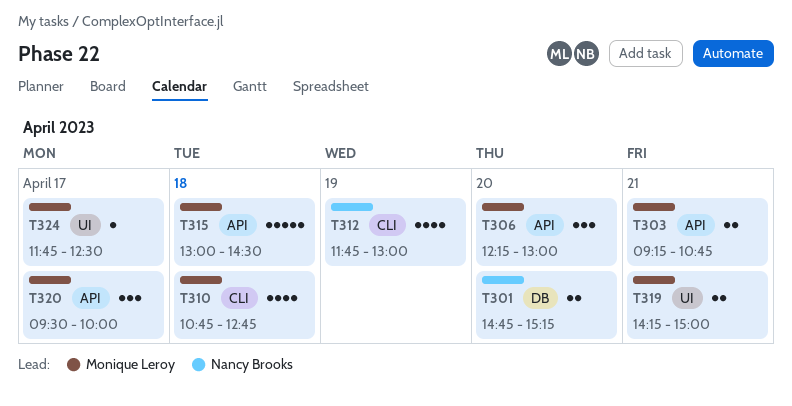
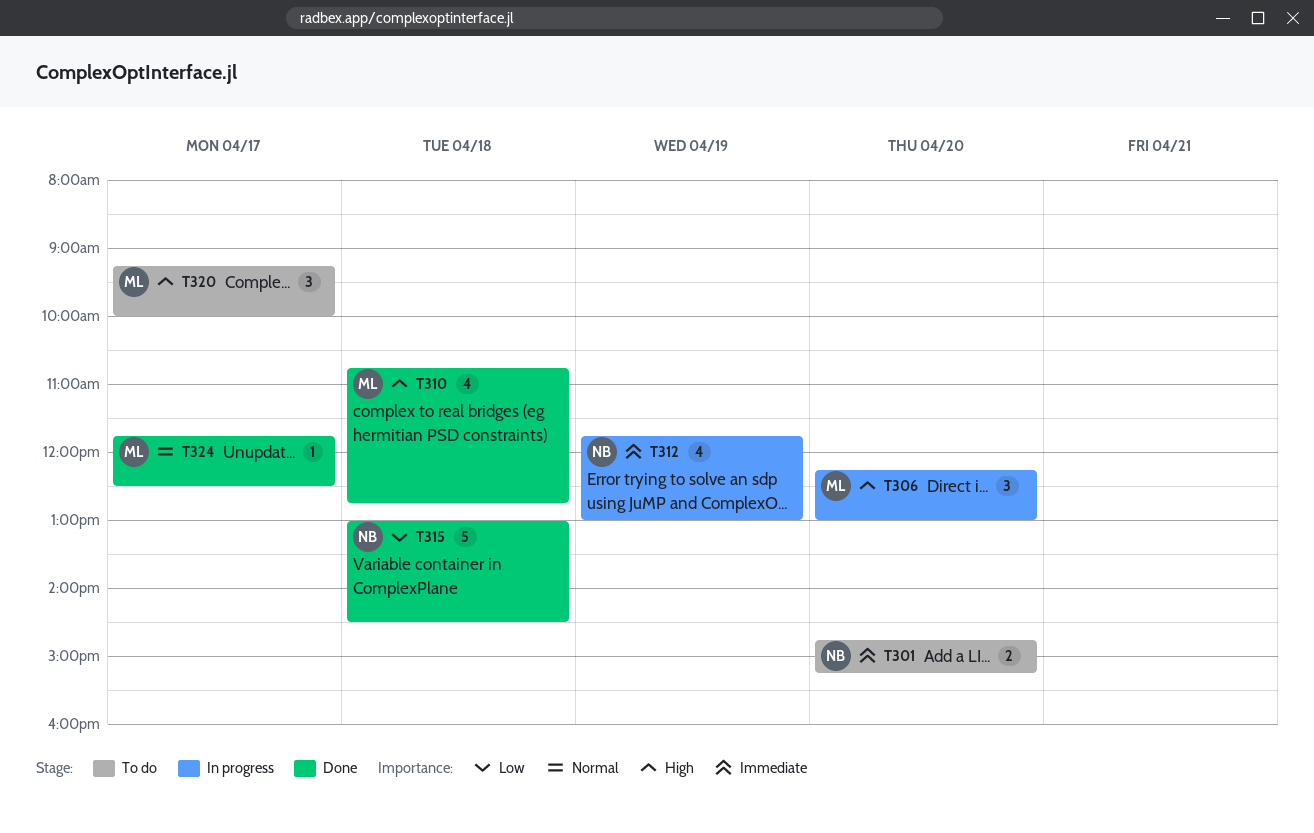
T303: present -> none
T315, owner: Monique Leroy -> Nancy Brooks
T319: present -> none
T320, begins: 09:30 -> 09:15

